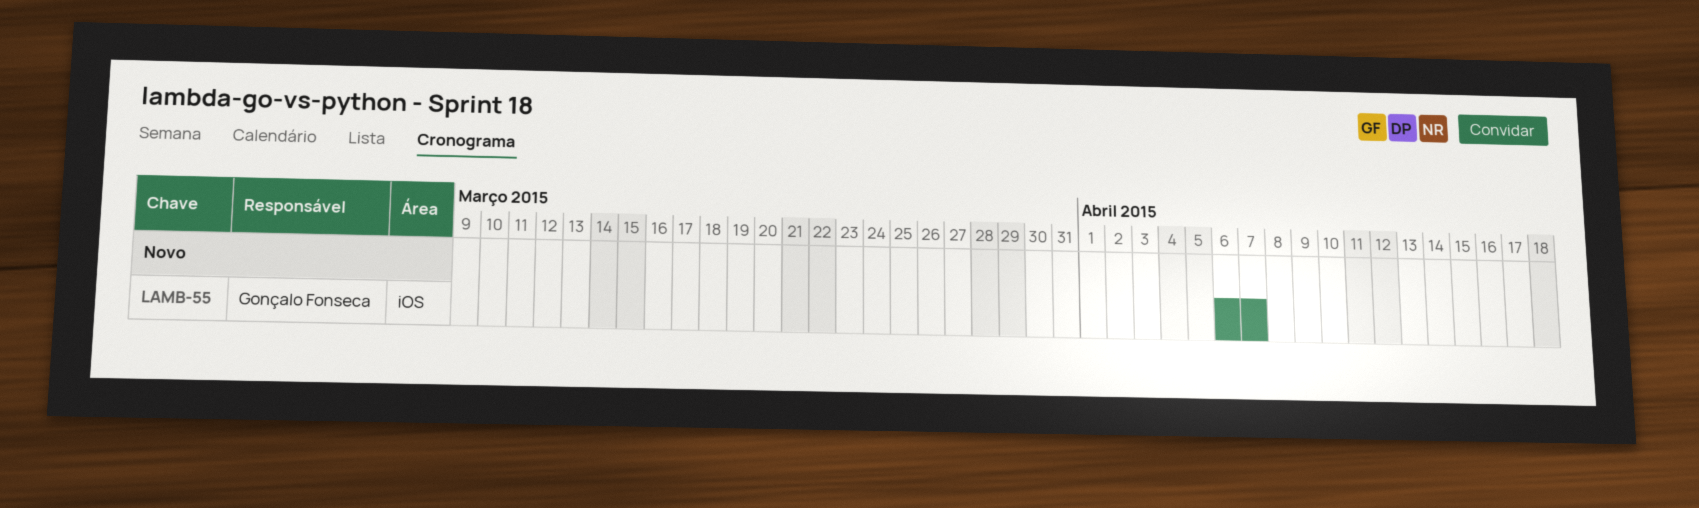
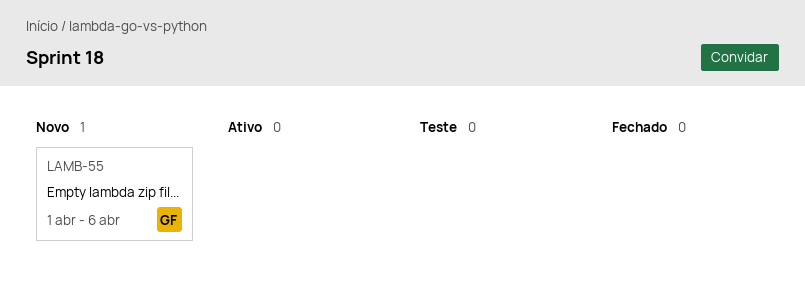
LAMB-55, start: Apr 6 -> Apr 1
LAMB-55, due: Apr 7 -> Apr 6

